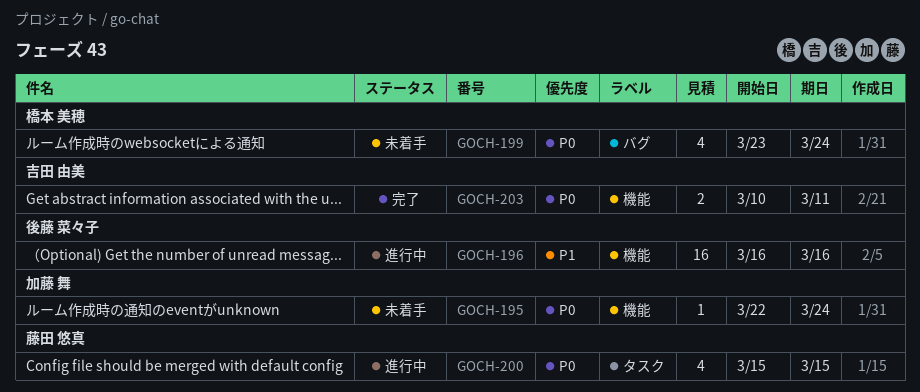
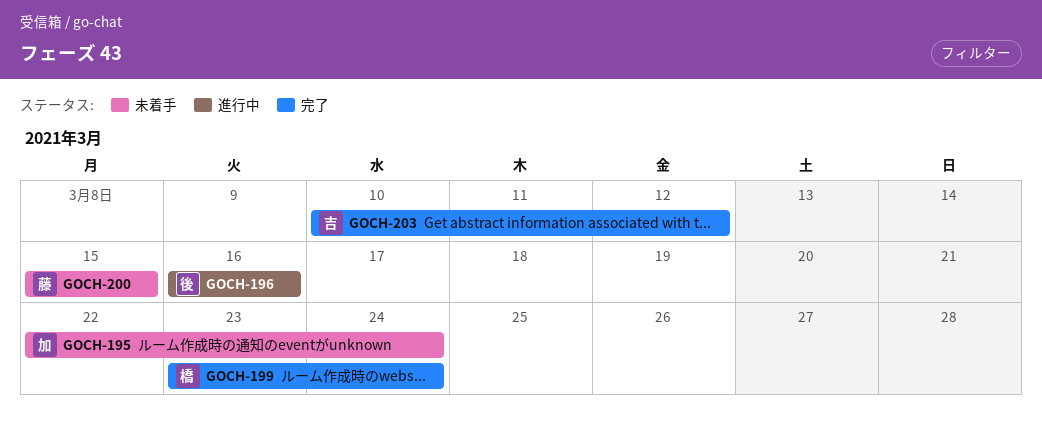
GOCH-199, status: 未着手 -> 完了
GOCH-200, status: 進行中 -> 未着手
GOCH-203, due: Mar 11 -> Mar 12

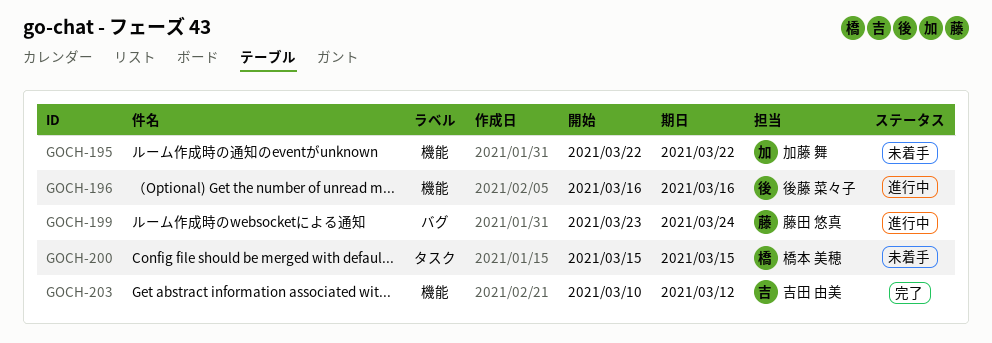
GOCH-195, due: Mar 24 -> Mar 22
GOCH-199, status: 完了 -> 進行中
GOCH-199, owner: 橋本 美穂 -> 藤田 悠真
GOCH-200, owner: 藤田 悠真 -> 橋本 美穂

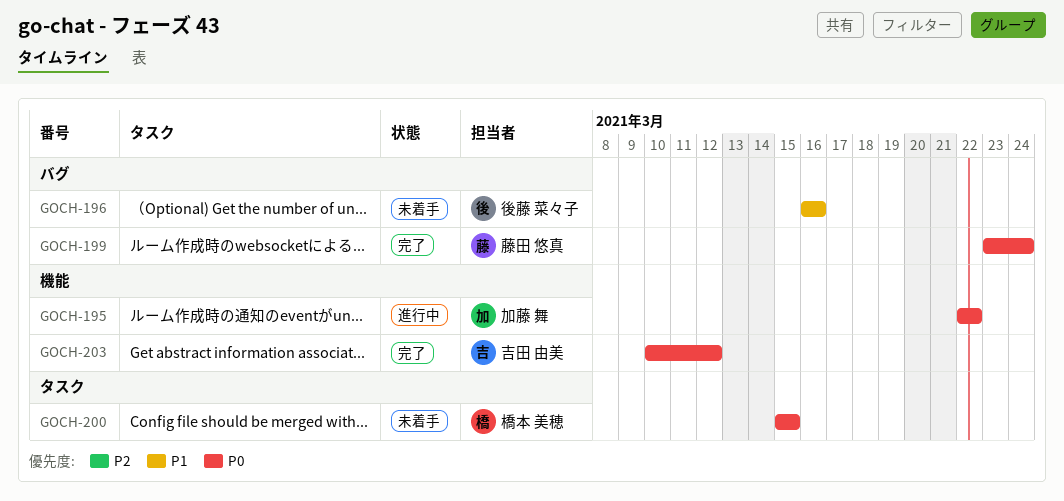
GOCH-195, status: 未着手 -> 進行中
GOCH-196, status: 進行中 -> 未着手
GOCH-196, label: 機能 -> バグ
GOCH-199, status: 進行中 -> 完了

